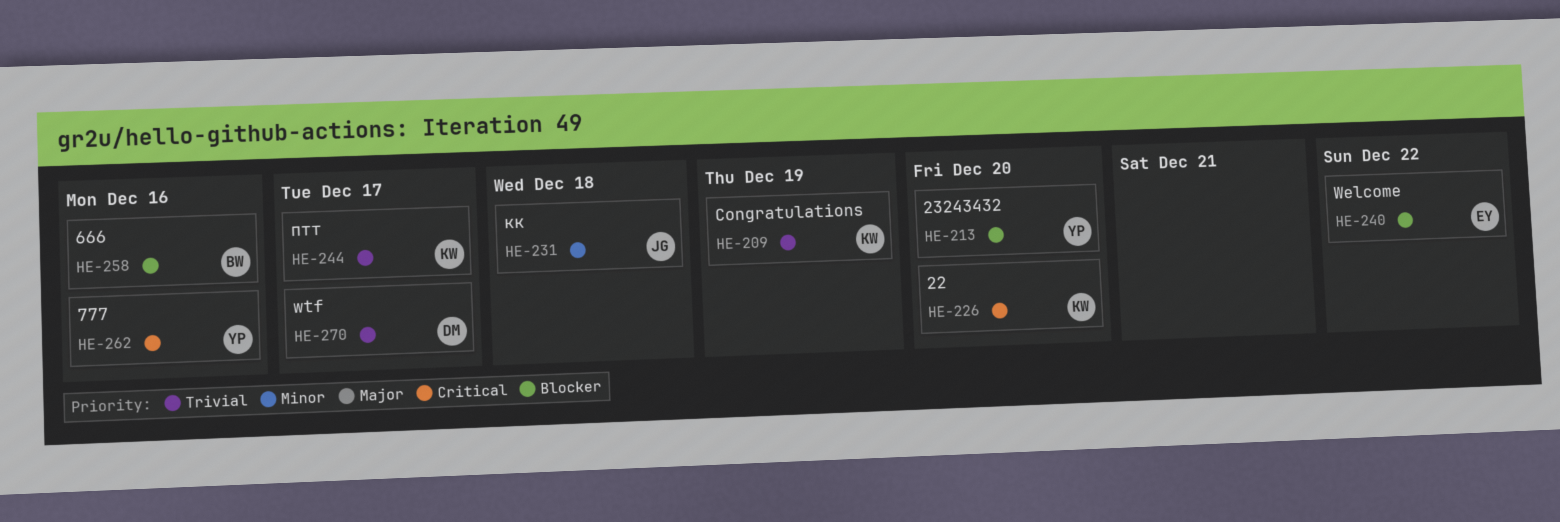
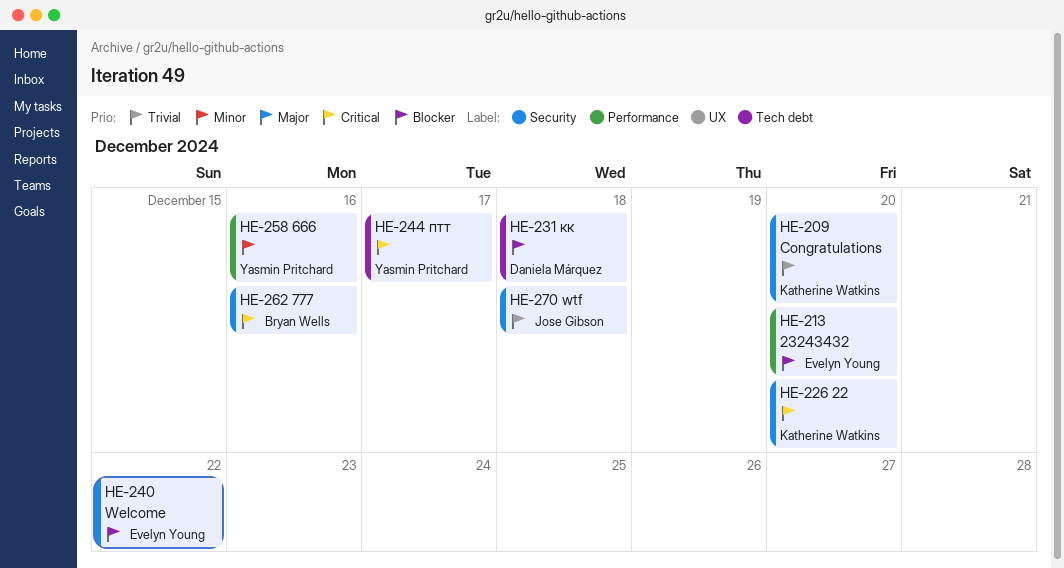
HE-209, due: Dec 19 -> Dec 20
HE-213, owner: Yasmin Pritchard -> Evelyn Young
HE-231, owner: Jose Gibson -> Daniela Márquez
HE-231, priority: Minor -> Blocker
HE-244, owner: Katherine Watkins -> Yasmin Pritchard
HE-244, priority: Trivial -> Critical
HE-258, owner: Bryan Wells -> Yasmin Pritchard
HE-258, priority: Blocker -> Minor
HE-262, owner: Yasmin Pritchard -> Bryan Wells
HE-270, owner: Daniela Márquez -> Jose Gibson
HE-270, due: Dec 17 -> Dec 18

